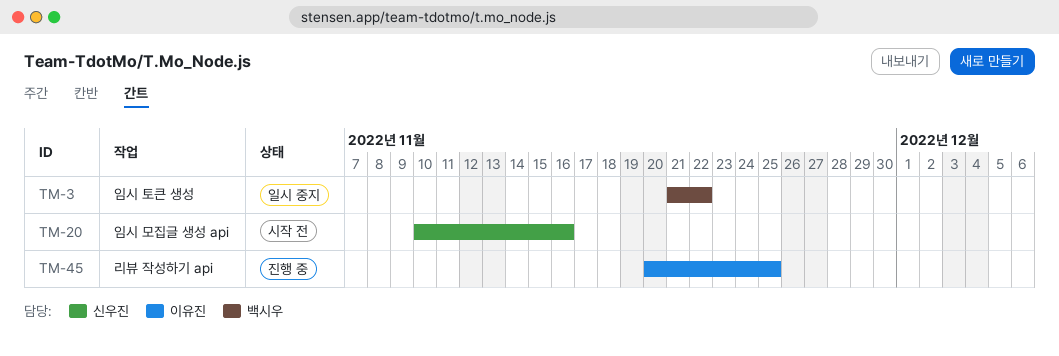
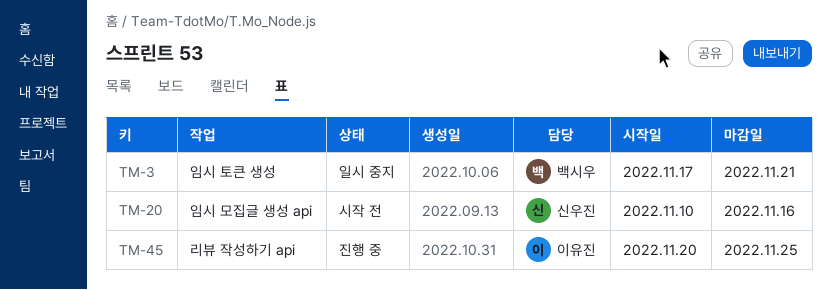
TM-3, start: Nov 21 -> Nov 17
TM-3, due: Nov 22 -> Nov 21

